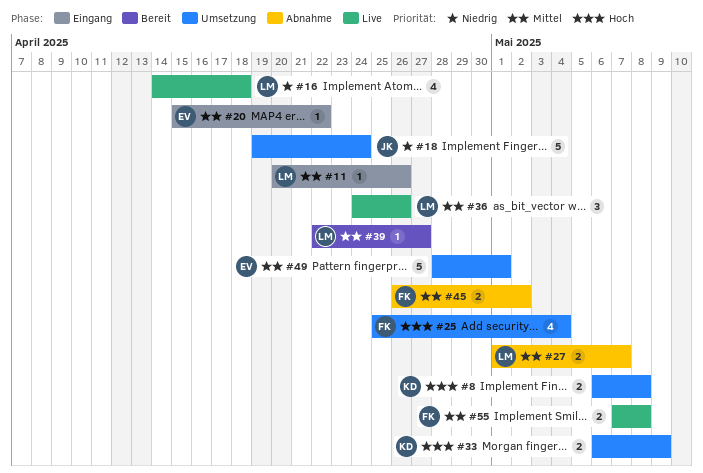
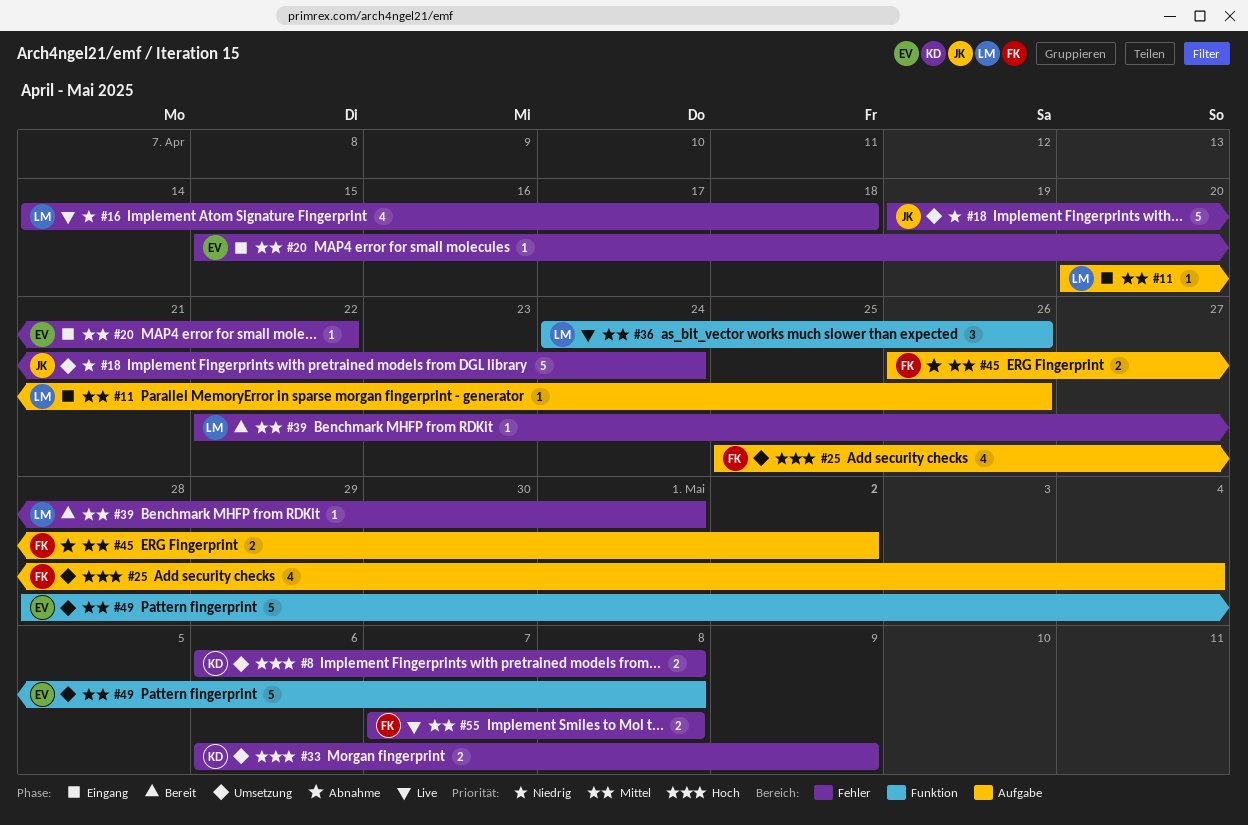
#27: present -> none
#39, due: Apr 27 -> May 1
#49, due: May 1 -> May 8

